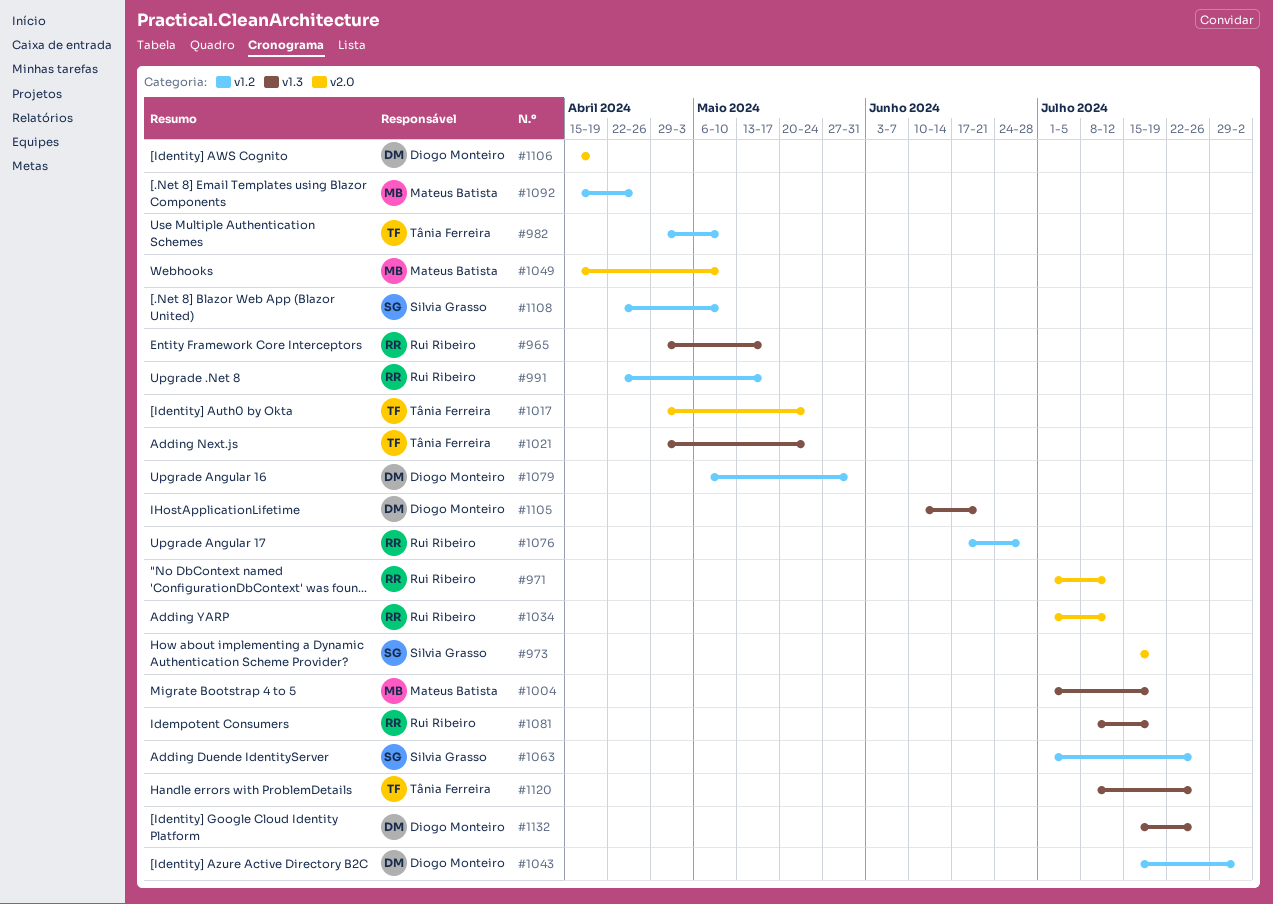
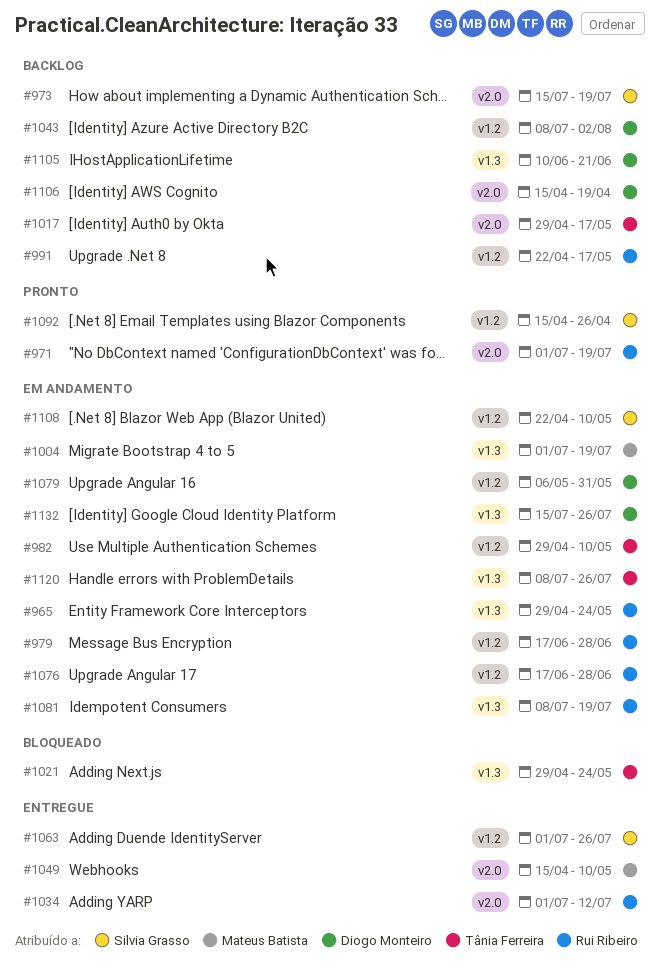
#965, due: May 17 -> May 24
#971, due: Jul 12 -> Jul 19
#979: none -> present
#1017, due: May 24 -> May 17
#1043, start: Jul 15 -> Jul 8
#1092, owner: Mateus Batista -> Silvia Grasso

